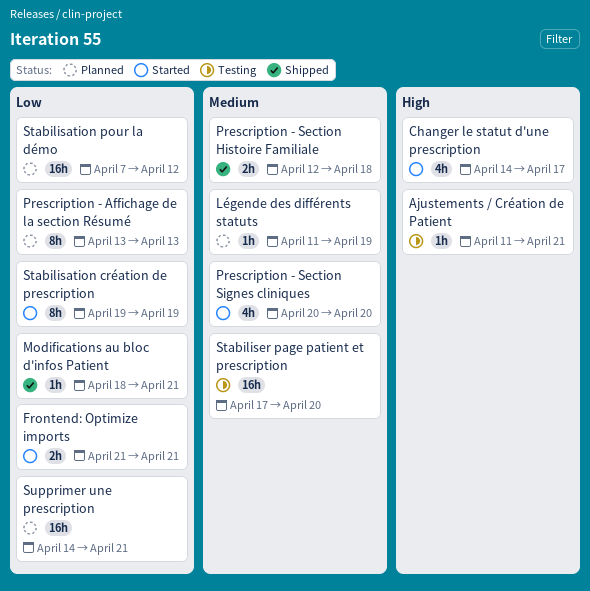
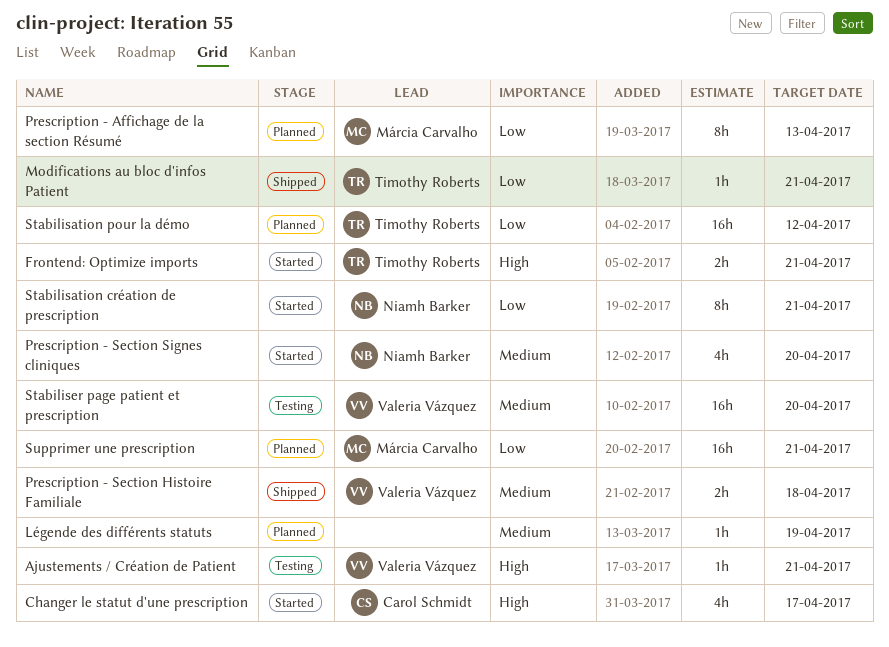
Frontend: Optimize imports, priority: Low -> High
Stabilisation création de prescription, due: Apr 19 -> Apr 21

